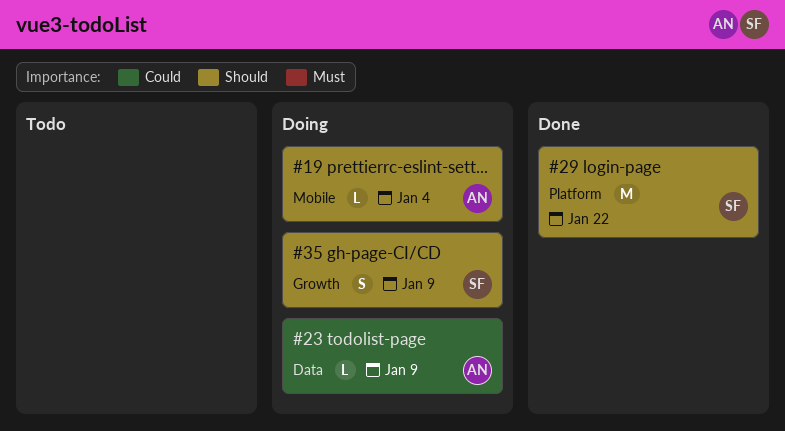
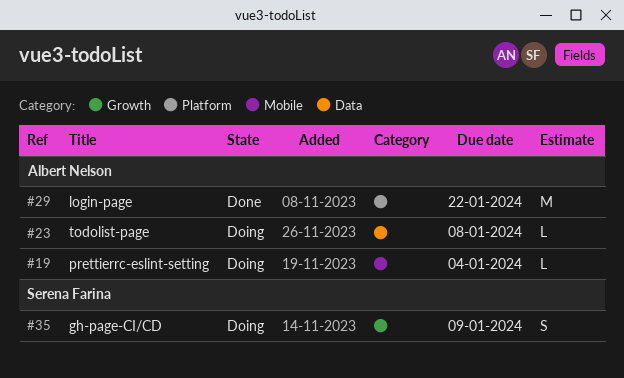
#23, due: Jan 9 -> Jan 8
#29, owner: Serena Farina -> Albert Nelson

